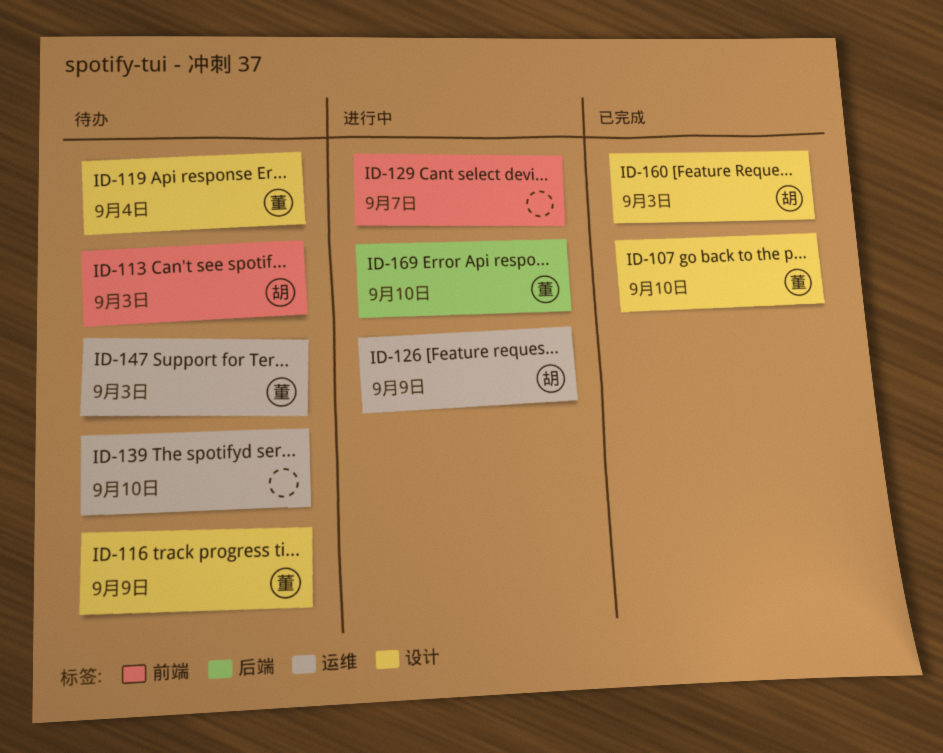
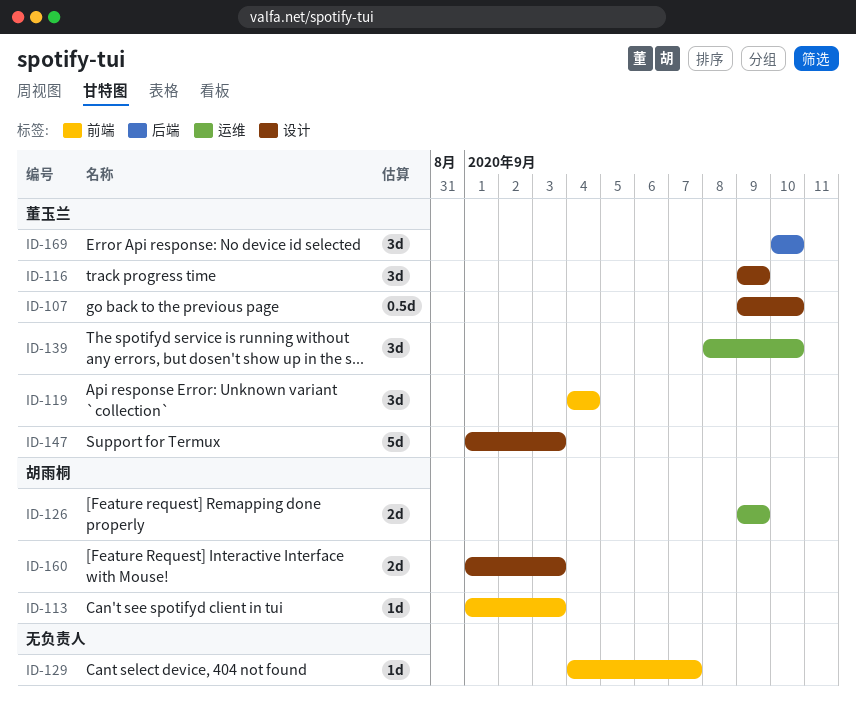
ID-119, label: 设计 -> 前端
ID-139, owner: none -> 董玉兰
ID-147, label: 运维 -> 设计

